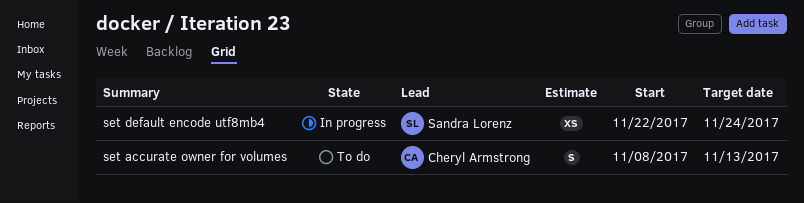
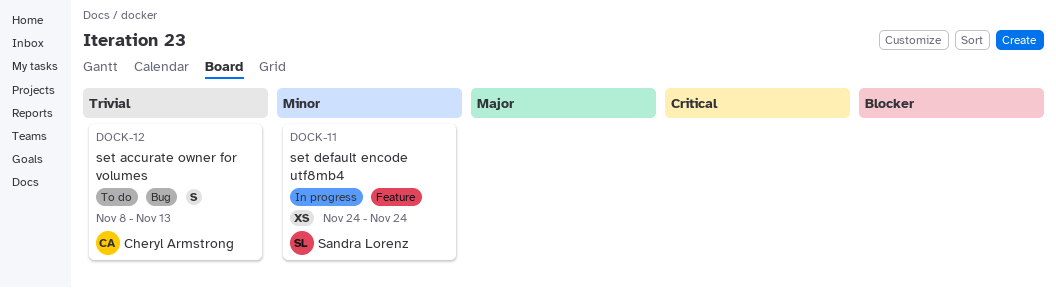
set default encode utf8mb4, start: Nov 22 -> Nov 24

